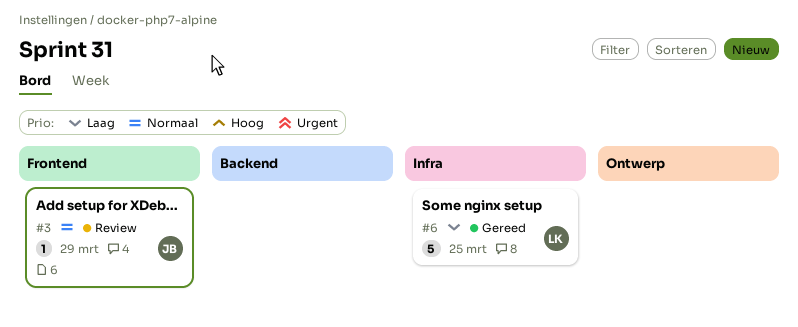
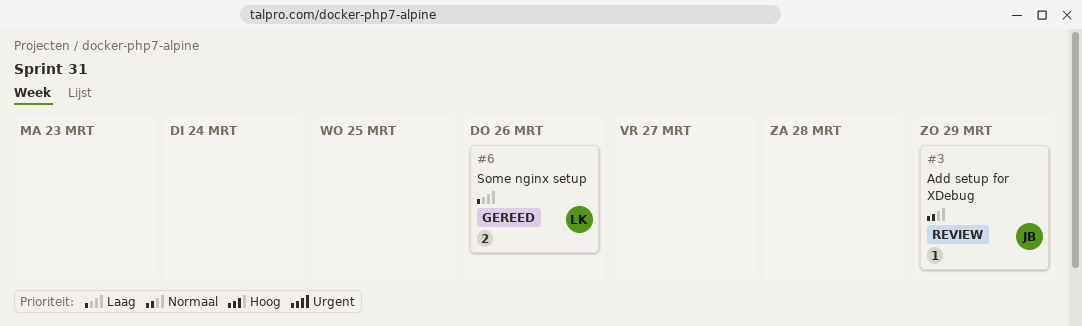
#6, estimate: 5 -> 2
#6, due: Mar 25 -> Mar 26

